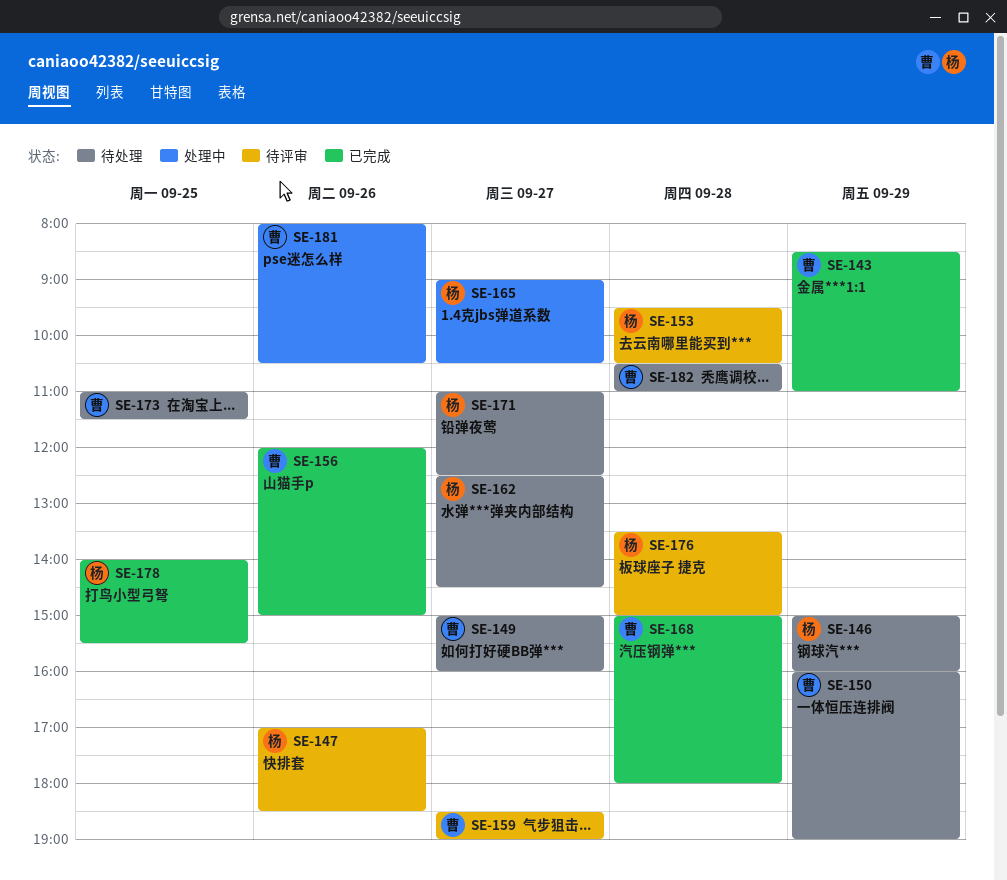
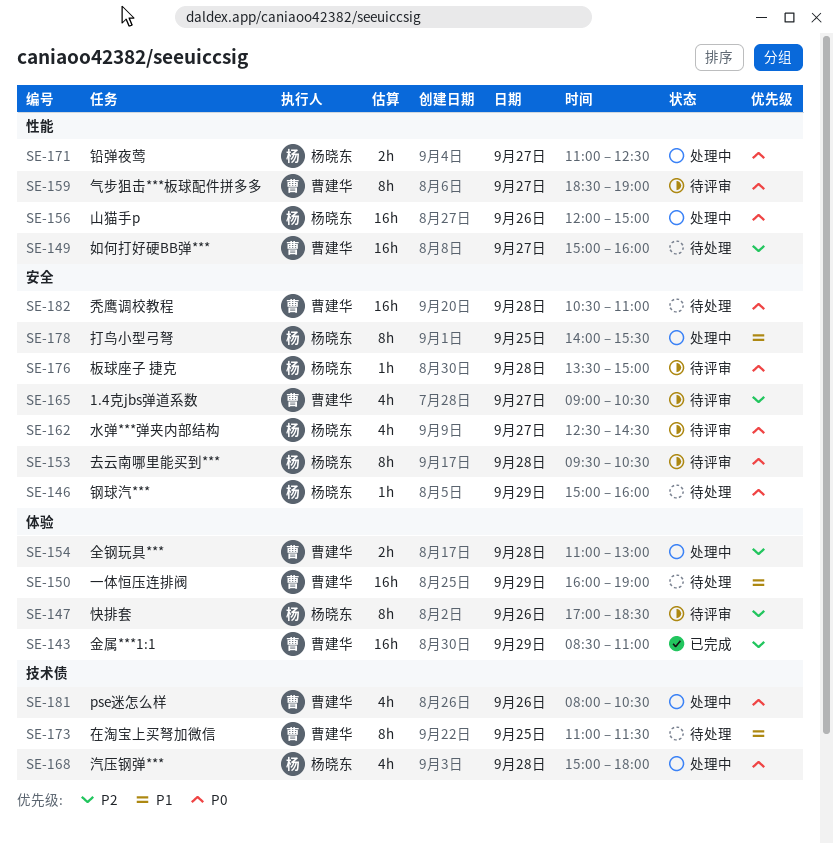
SE-154: none -> present
SE-156, status: 已完成 -> 处理中
SE-156, owner: 曹建华 -> 杨晓东
SE-162, status: 待处理 -> 待评审
SE-165, status: 处理中 -> 待评审
SE-165, owner: 杨晓东 -> 曹建华
SE-168, status: 已完成 -> 处理中
SE-168, owner: 曹建华 -> 杨晓东
SE-171, status: 待处理 -> 处理中
SE-178, status: 已完成 -> 处理中

